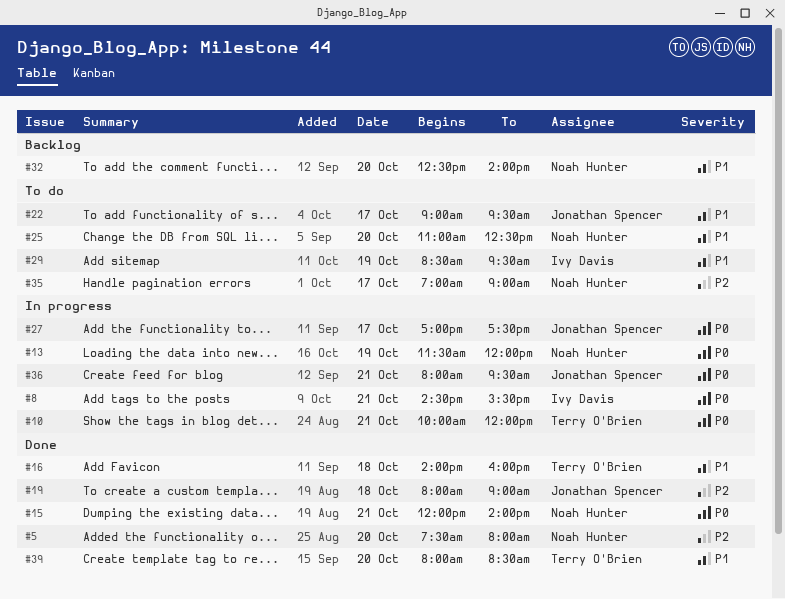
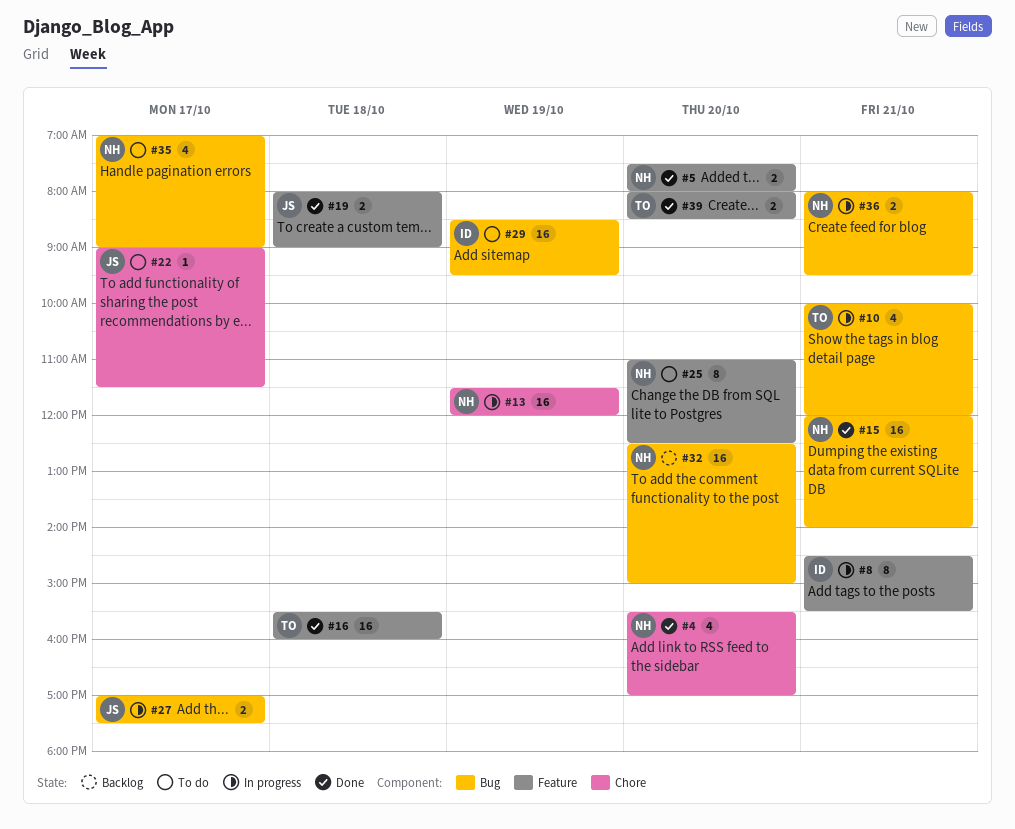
#4: none -> present
#16, begins: 14:00 -> 15:30
#22, ends: 09:30 -> 11:30
#32, ends: 14:00 -> 15:00
#36, owner: Jonathan Spencer -> Noah Hunter

